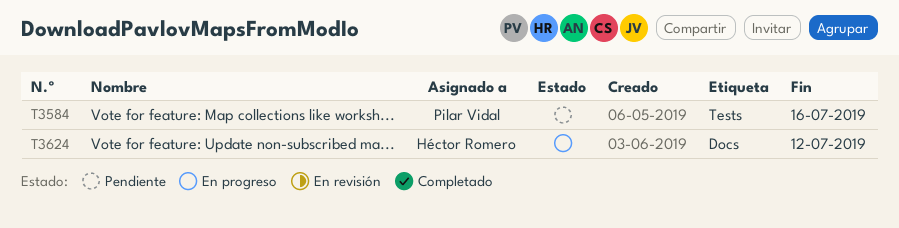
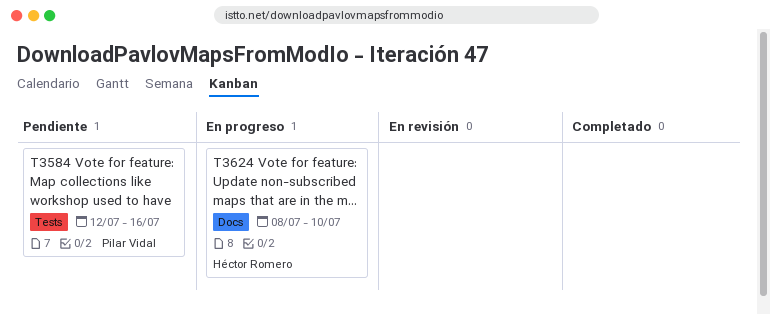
T3624, due: Jul 12 -> Jul 10

